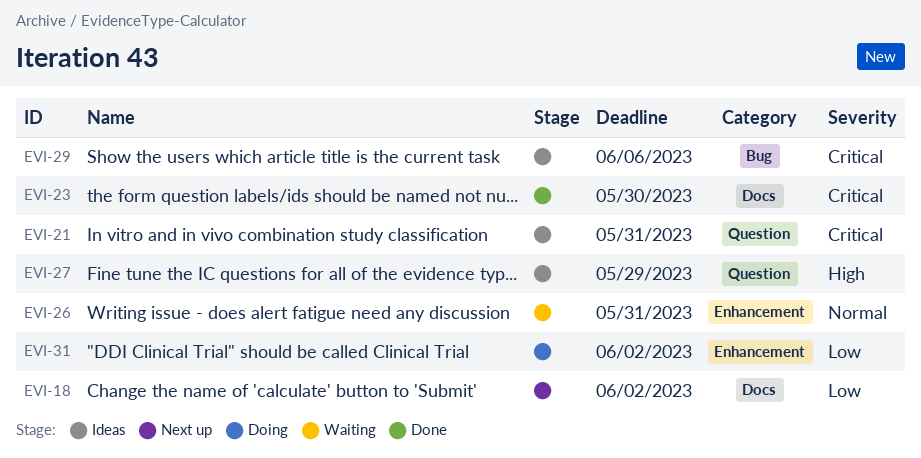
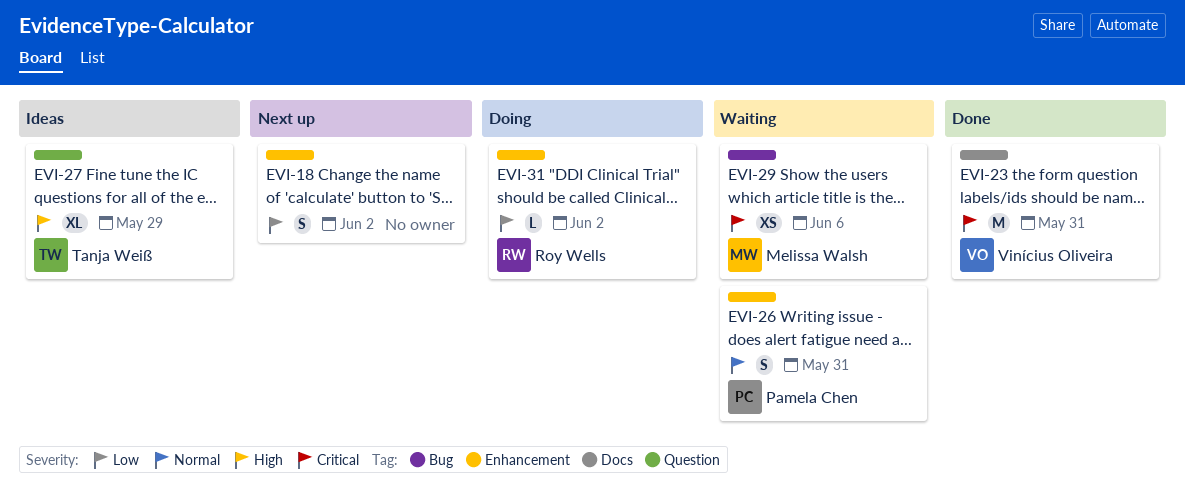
EVI-18, label: Docs -> Enhancement
EVI-21: present -> none
EVI-23, due: May 30 -> May 31
EVI-29, status: Ideas -> Waiting

